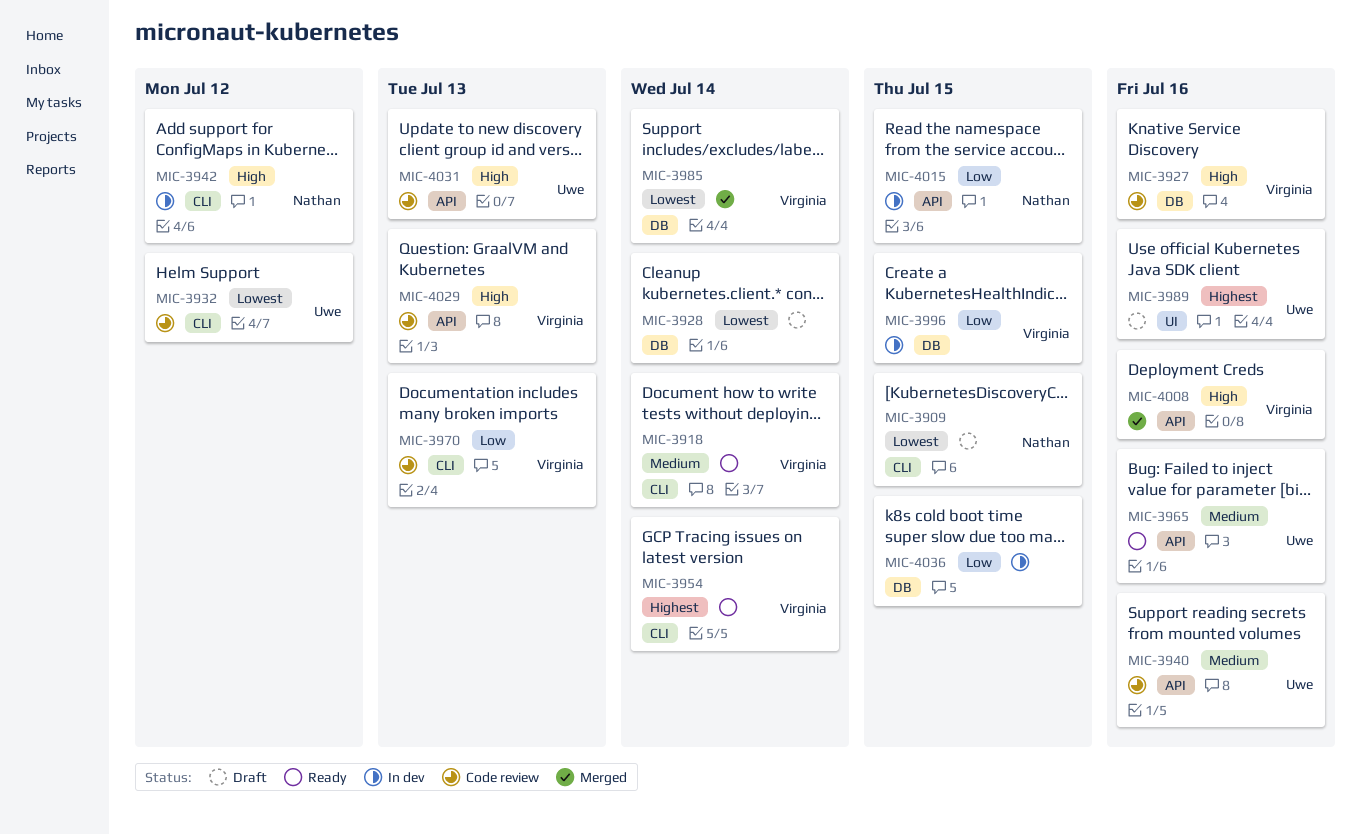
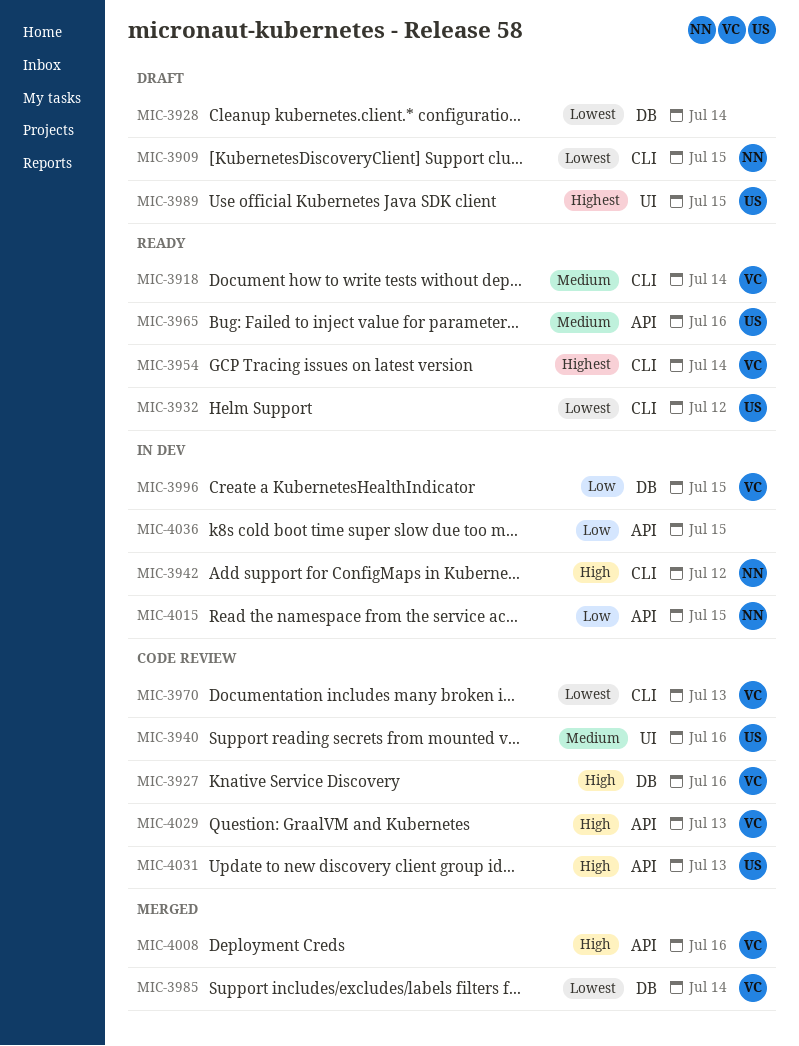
MIC-3932, status: Code review -> Ready
MIC-3940, label: API -> UI
MIC-3970, priority: Low -> Lowest
MIC-3989, due: Jul 16 -> Jul 15
MIC-4036, label: DB -> API

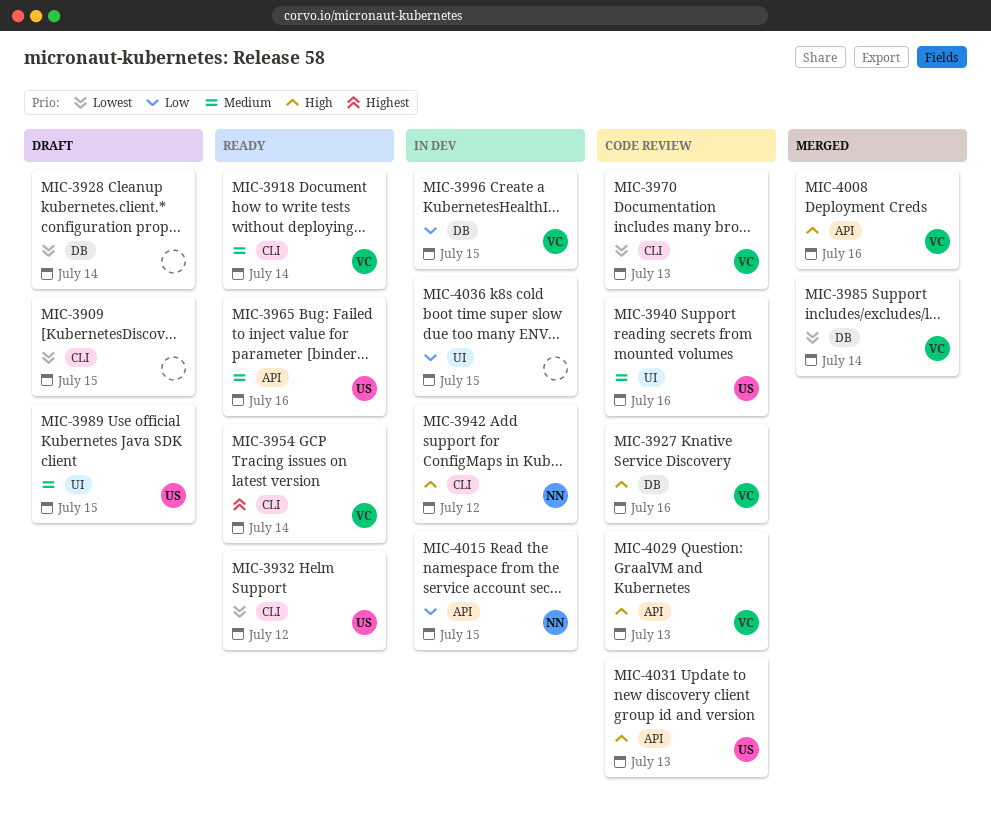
MIC-3909, owner: NN -> none
MIC-3989, priority: Highest -> Medium
MIC-4036, label: API -> UI

